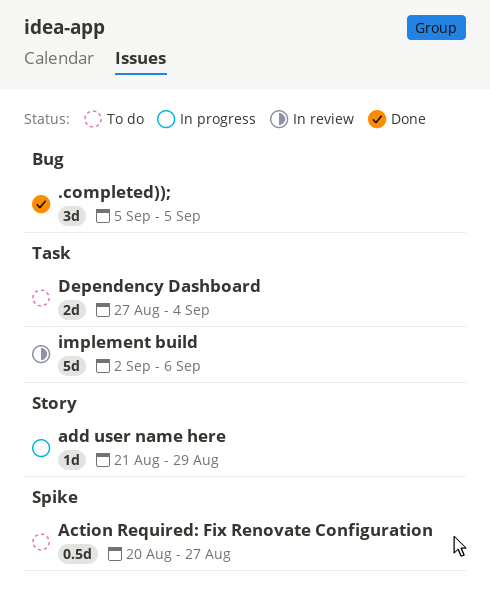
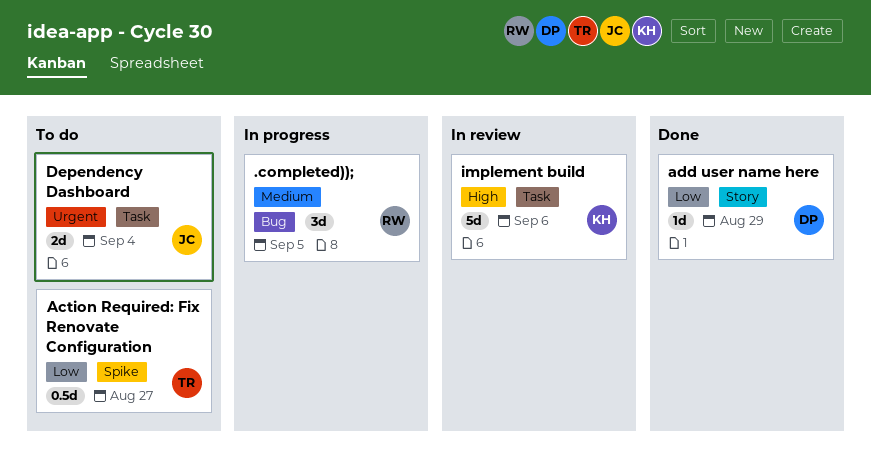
.completed));, status: Done -> In progress
add user name here, status: In progress -> Done

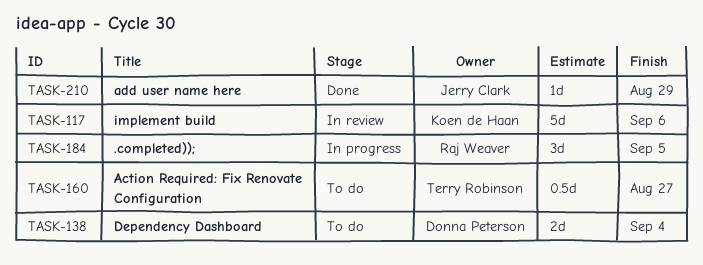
add user name here, owner: Donna Peterson -> Jerry Clark
Dependency Dashboard, owner: Jerry Clark -> Donna Peterson

